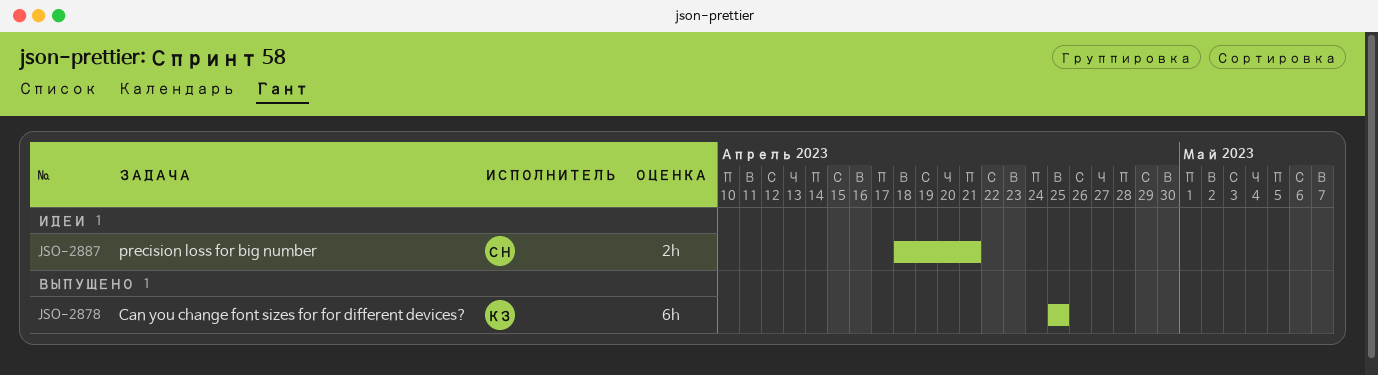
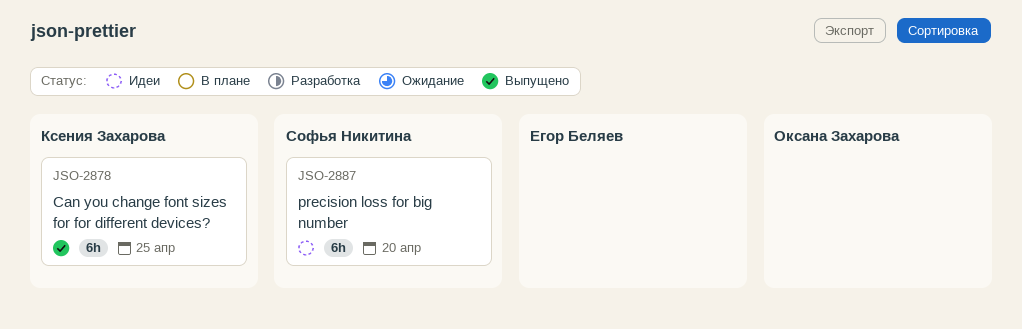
JSO-2887, estimate: 2h -> 6h
JSO-2887, due: Apr 21 -> Apr 20

